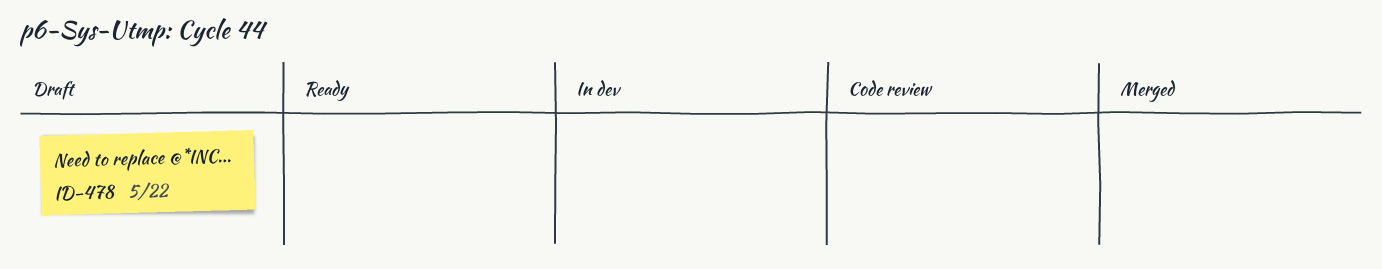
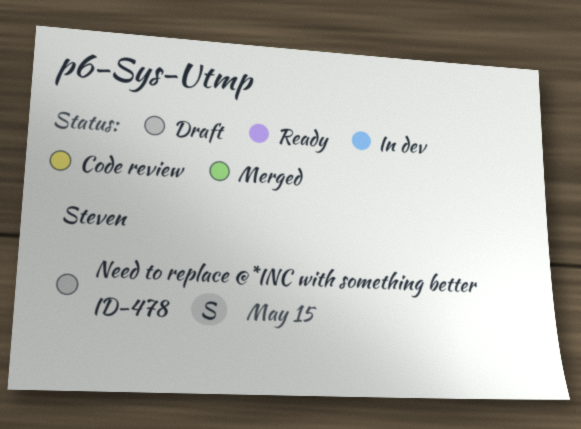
ID-478, due: May 22 -> May 15

